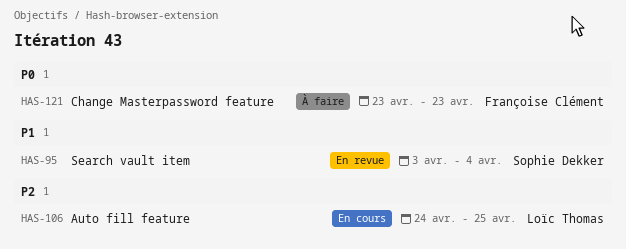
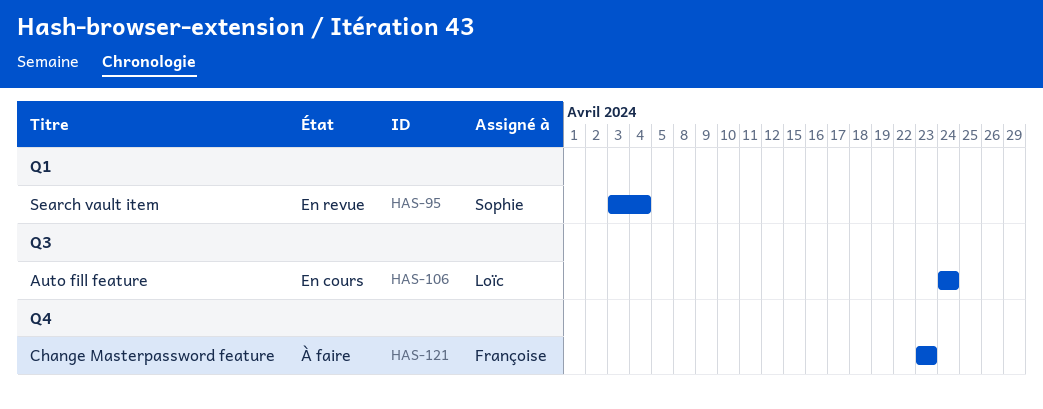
HAS-106, due: Apr 25 -> Apr 24

